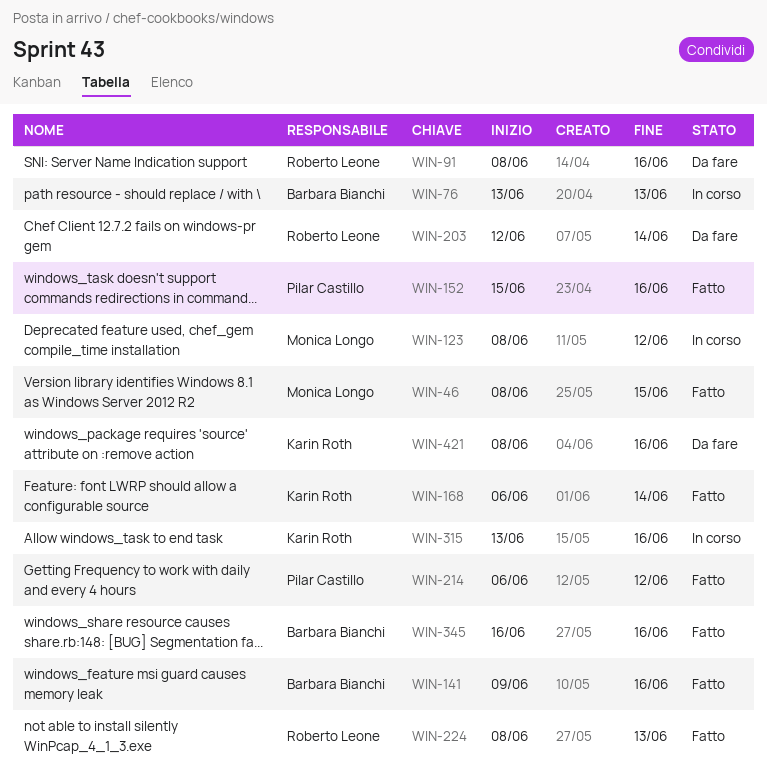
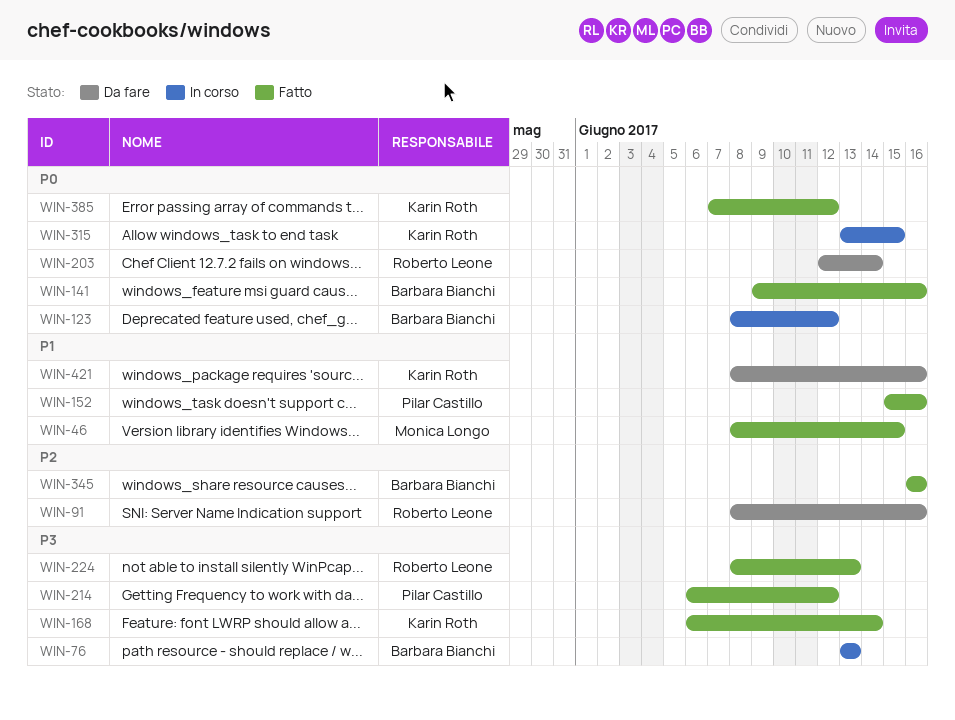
WIN-123, owner: Monica Longo -> Barbara Bianchi
WIN-315, due: Jun 16 -> Jun 15
WIN-385: none -> present

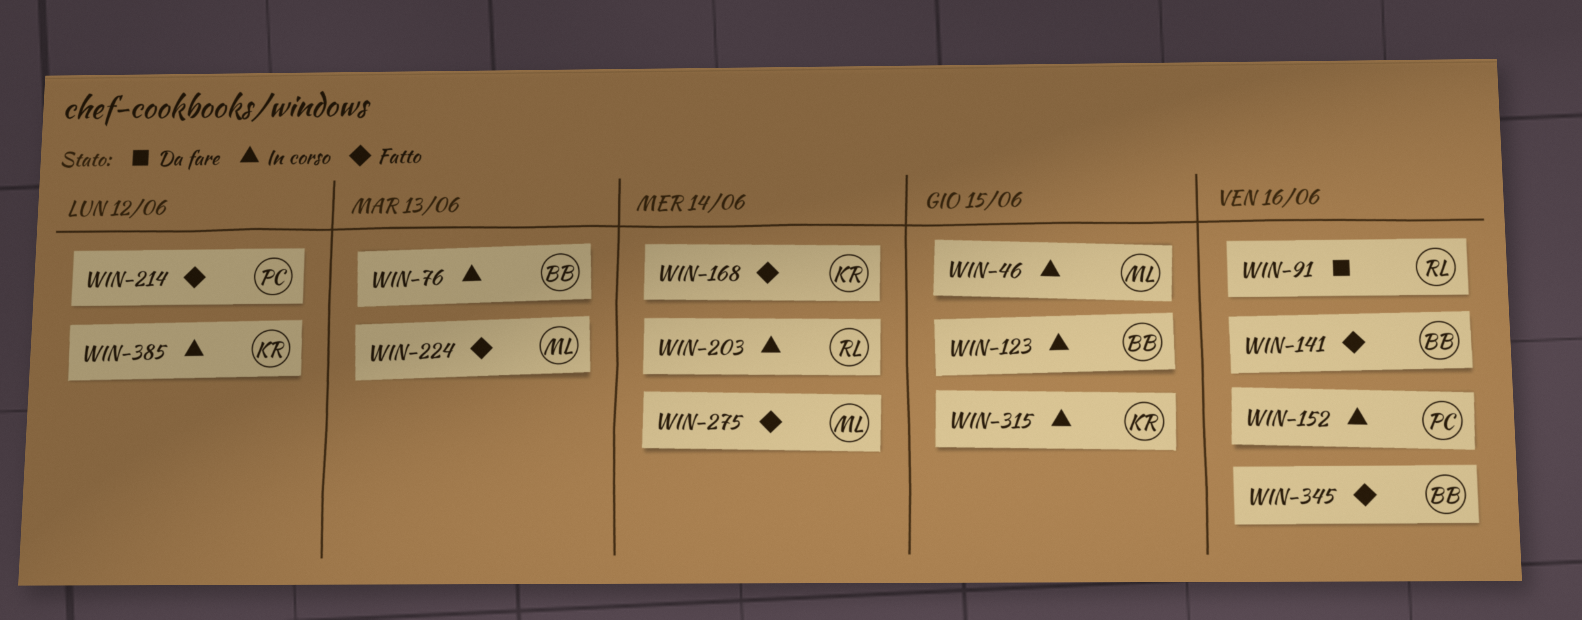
WIN-46, status: Fatto -> In corso
WIN-123, due: Jun 12 -> Jun 15
WIN-152, status: Fatto -> In corso
WIN-203, status: Da fare -> In corso
WIN-224, owner: Roberto Leone -> Monica Longo
WIN-275: none -> present
WIN-385, status: Fatto -> In corso
WIN-421: present -> none

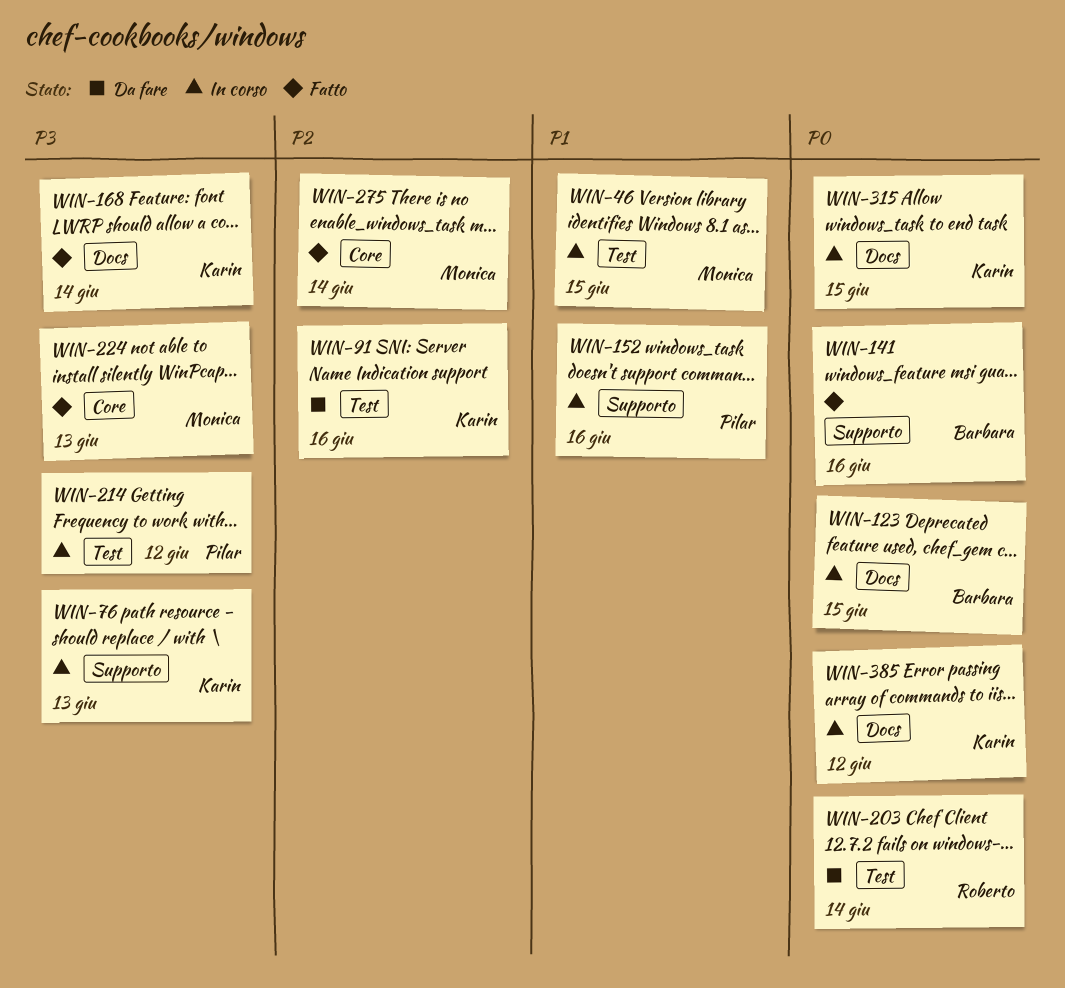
WIN-76, owner: Barbara -> Karin
WIN-91, owner: Roberto -> Karin
WIN-203, status: In corso -> Da fare
WIN-214, status: Fatto -> In corso
WIN-345: present -> none

